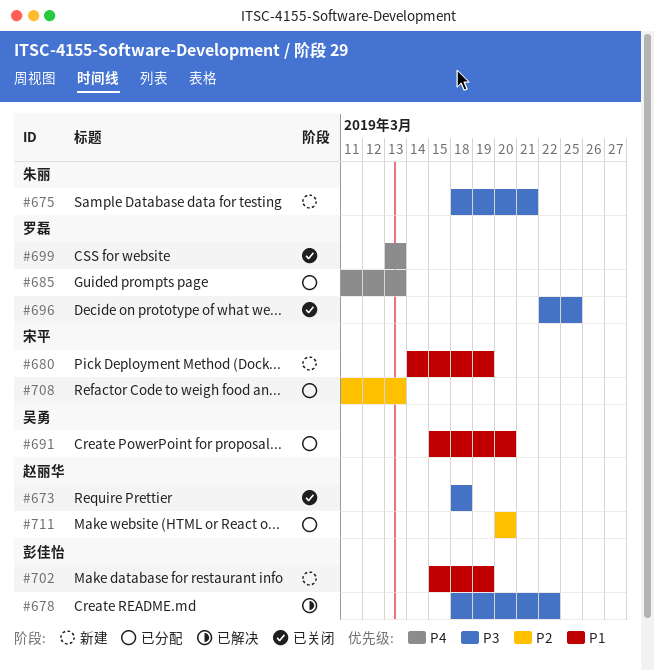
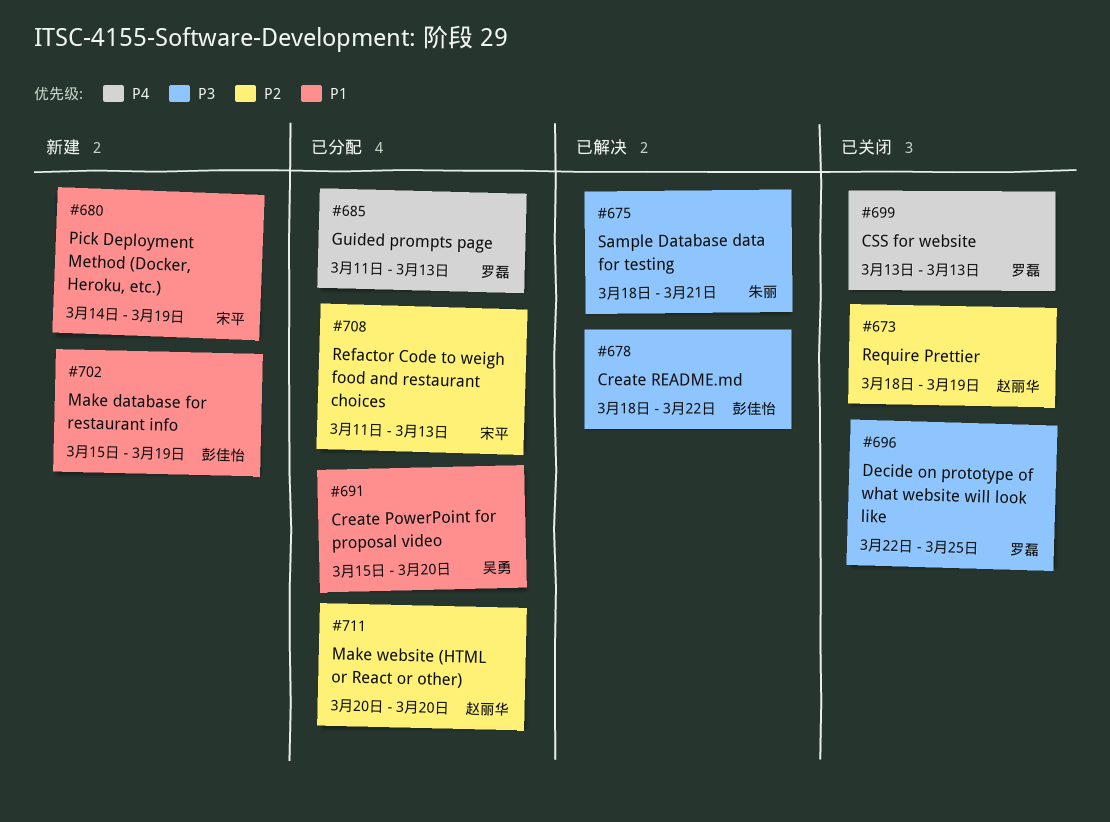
#673, priority: P3 -> P2
#673, due: Mar 18 -> Mar 19
#675, status: 新建 -> 已解决

